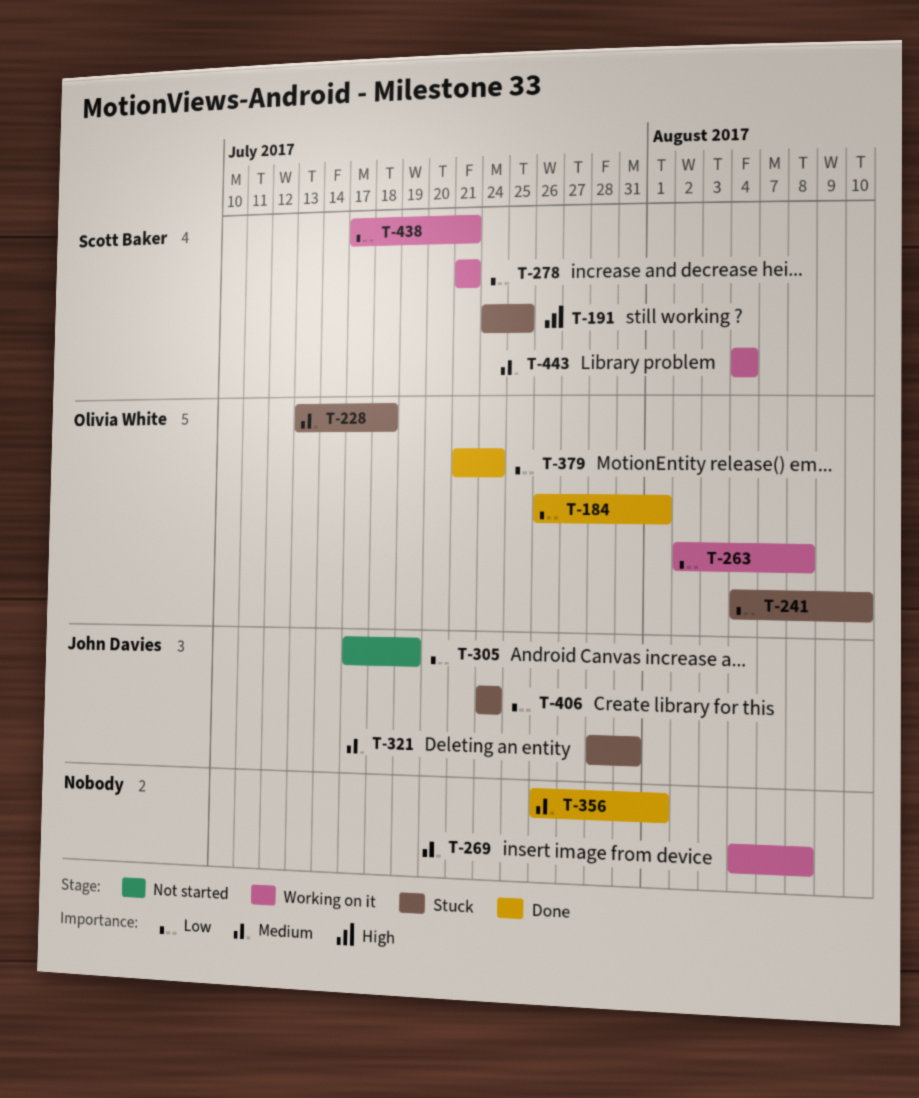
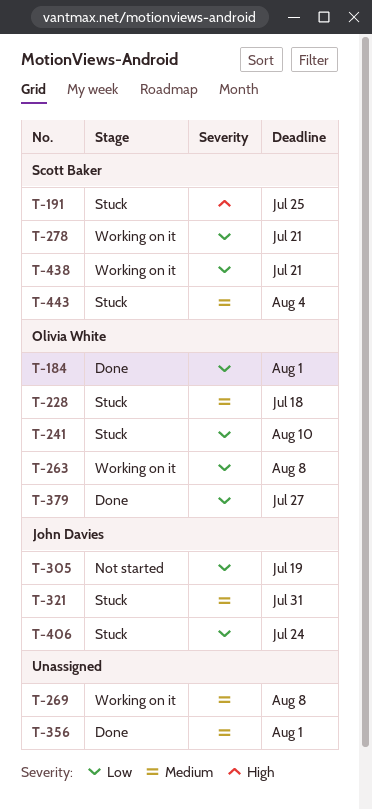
T-379, due: Jul 24 -> Jul 27
T-443, status: Working on it -> Stuck

